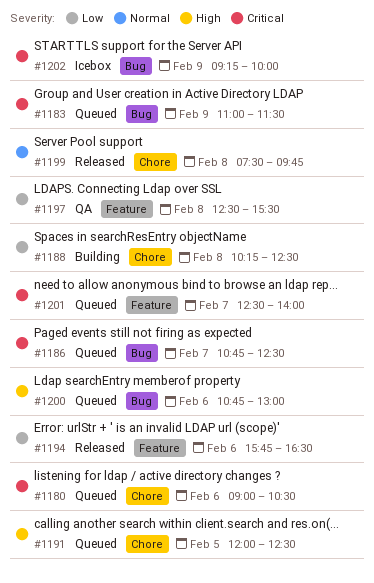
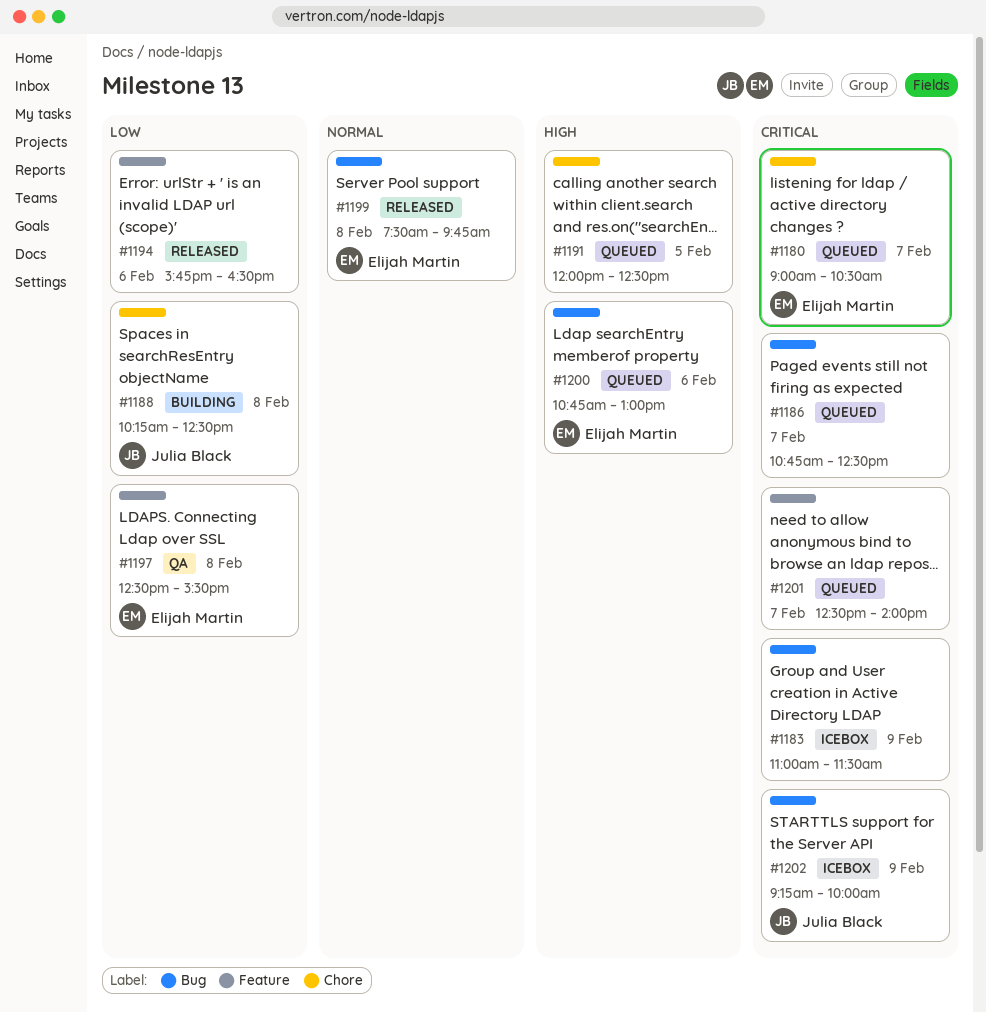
#1180, day: Feb 6 -> Feb 7
#1183, status: Queued -> Icebox
#1199, label: Chore -> Bug

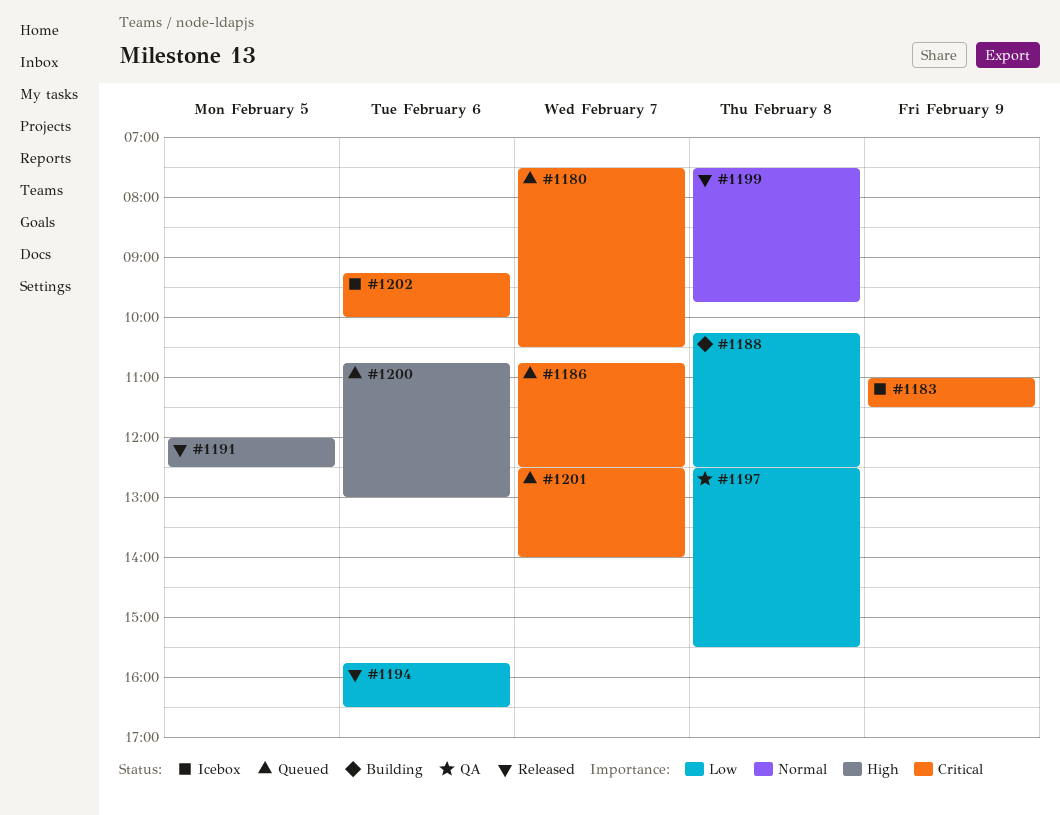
#1180, begins: 09:00 -> 07:30
#1191, status: Queued -> Released
#1202, day: Feb 9 -> Feb 6

